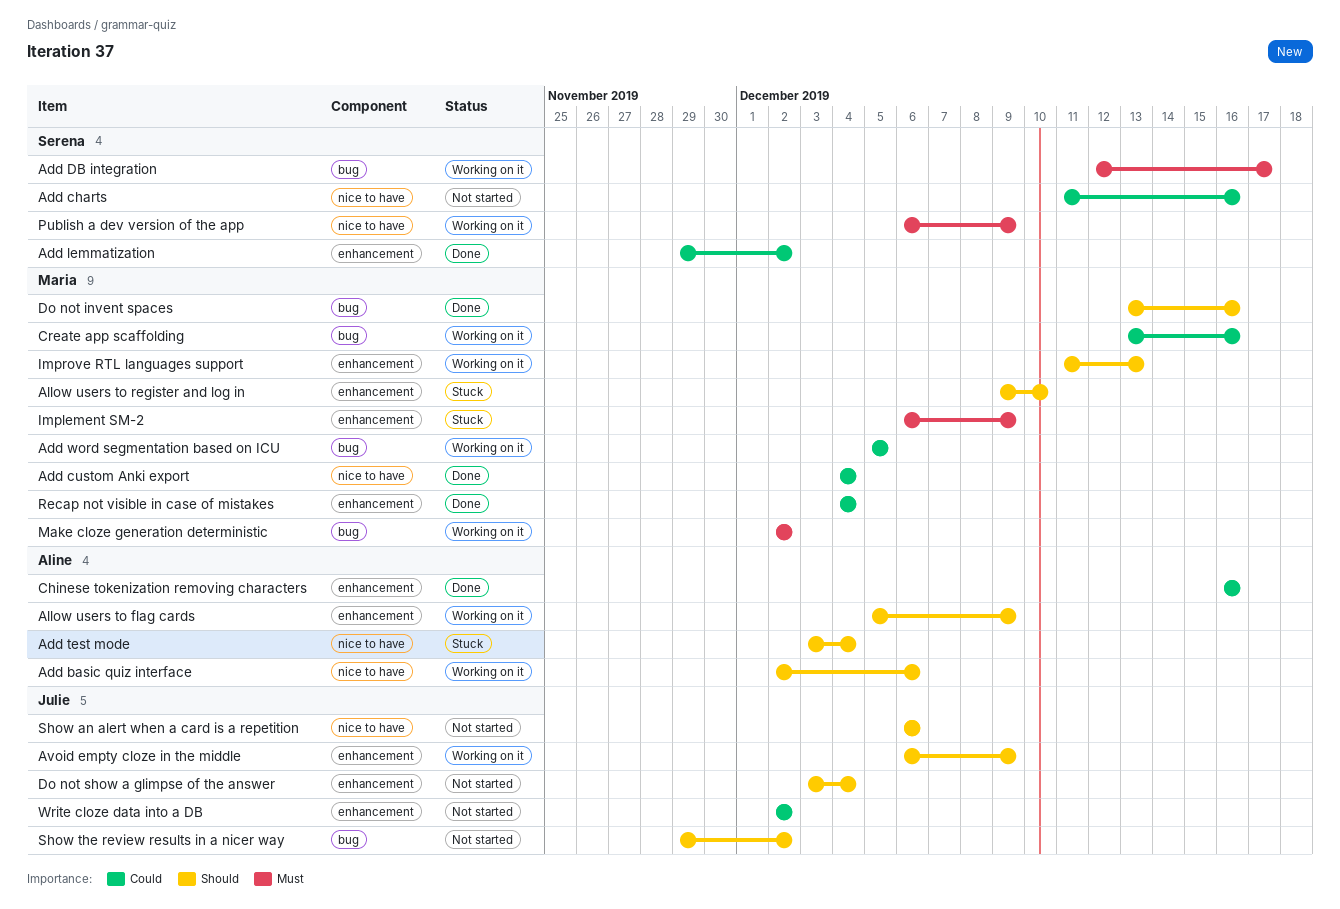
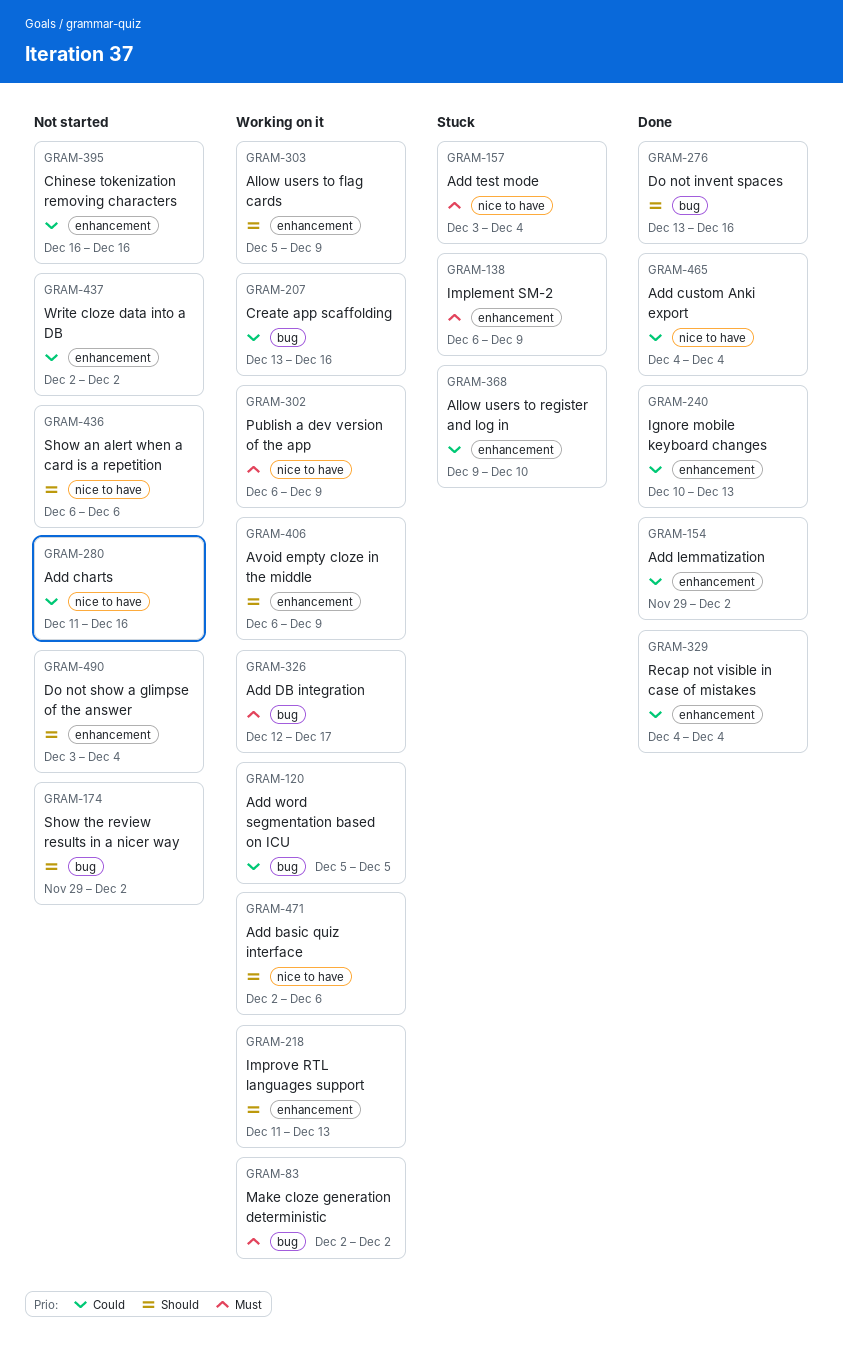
Add test mode, priority: Should -> Must
Allow users to register and log in, priority: Should -> Could
Chinese tokenization removing characters, status: Done -> Not started
Ignore mobile keyboard changes: none -> present

